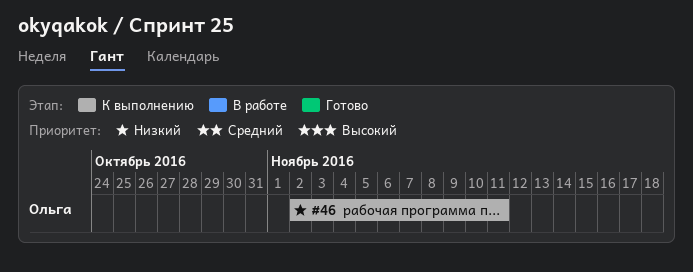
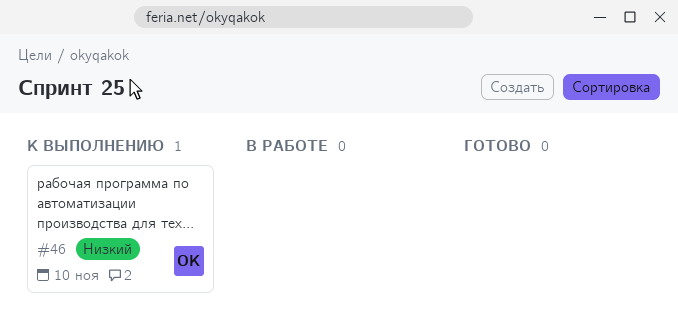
#46, due: Nov 11 -> Nov 10

